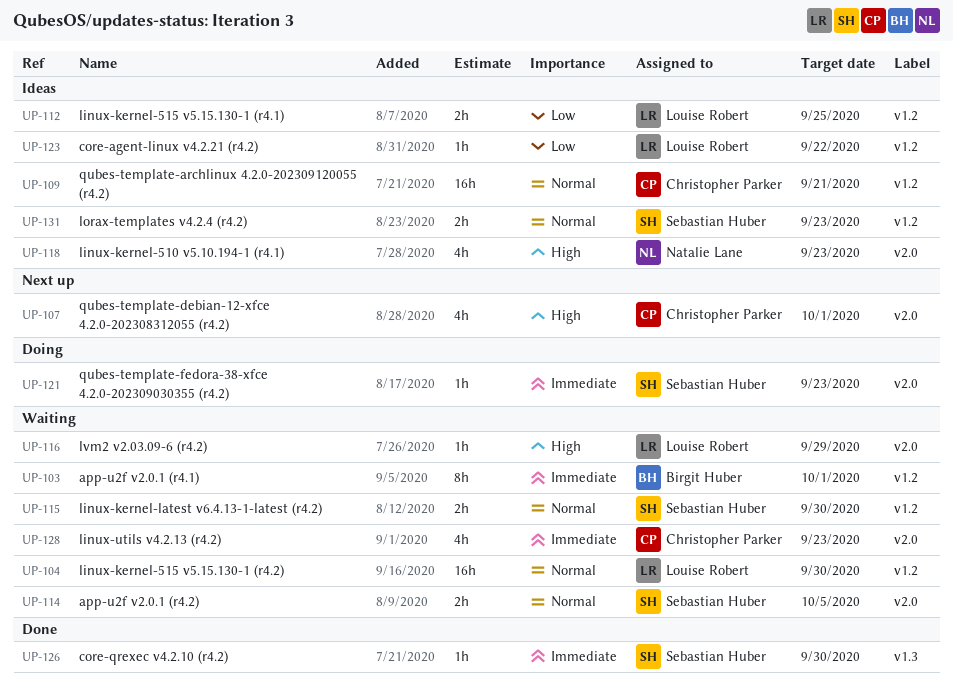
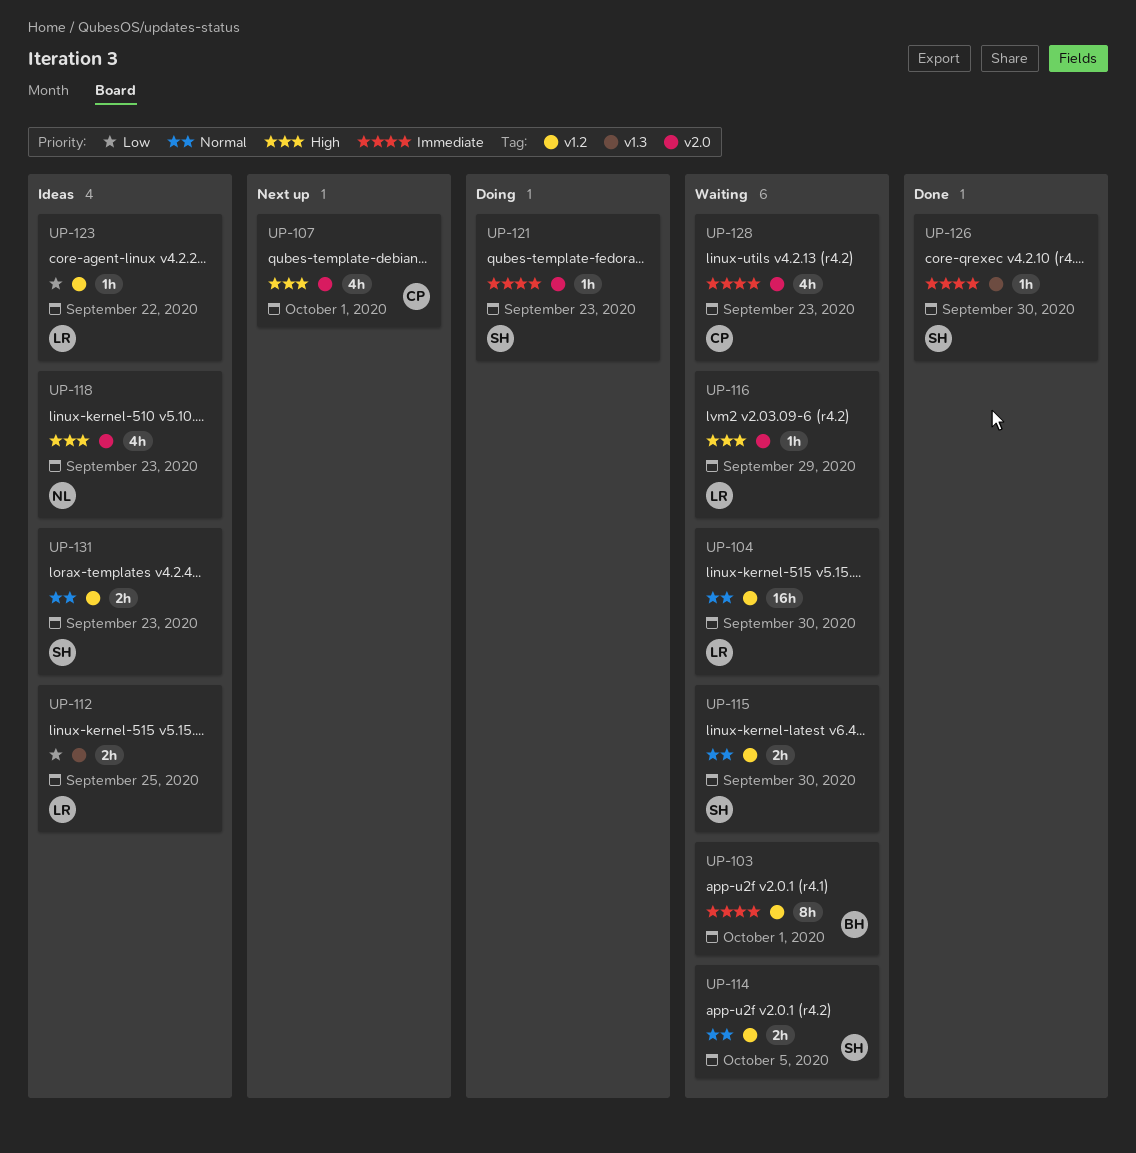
UP-109: present -> none
UP-112, label: v1.2 -> v1.3
UP-114, label: v2.0 -> v1.2

